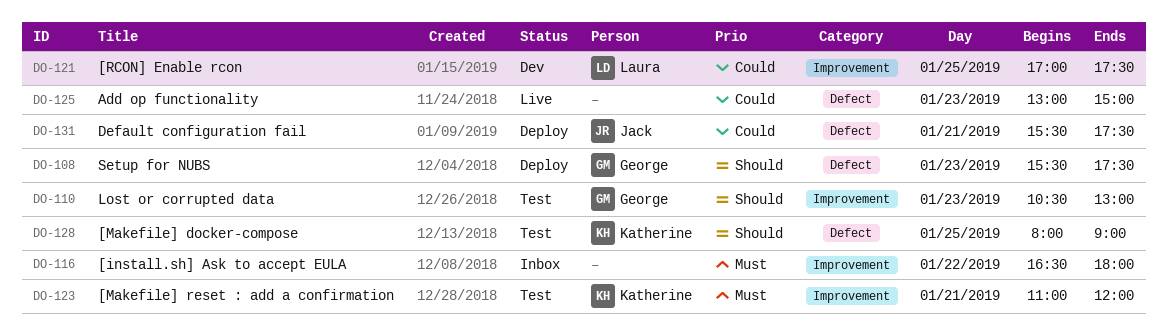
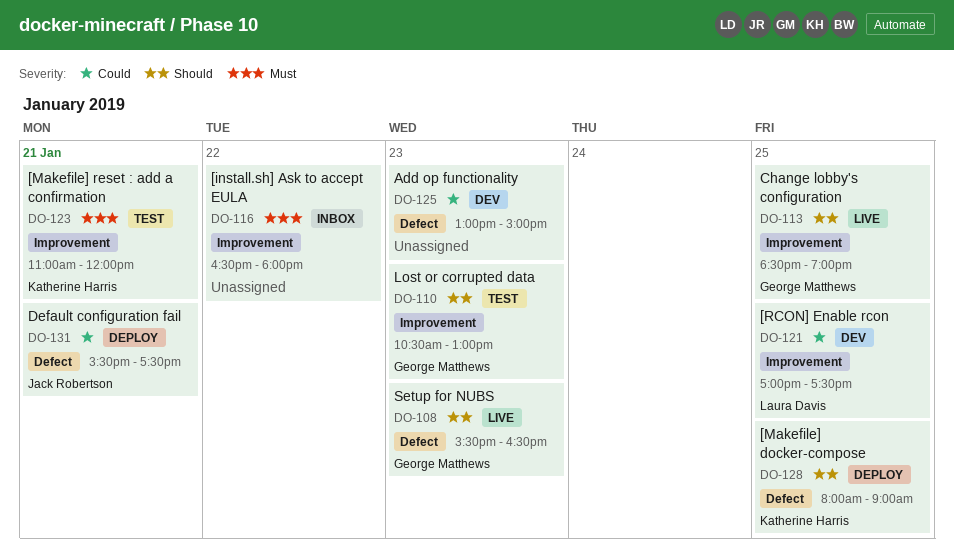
DO-108, status: Deploy -> Live
DO-108, ends: 17:30 -> 16:30
DO-113: none -> present
DO-125, status: Live -> Dev
DO-128, status: Test -> Deploy

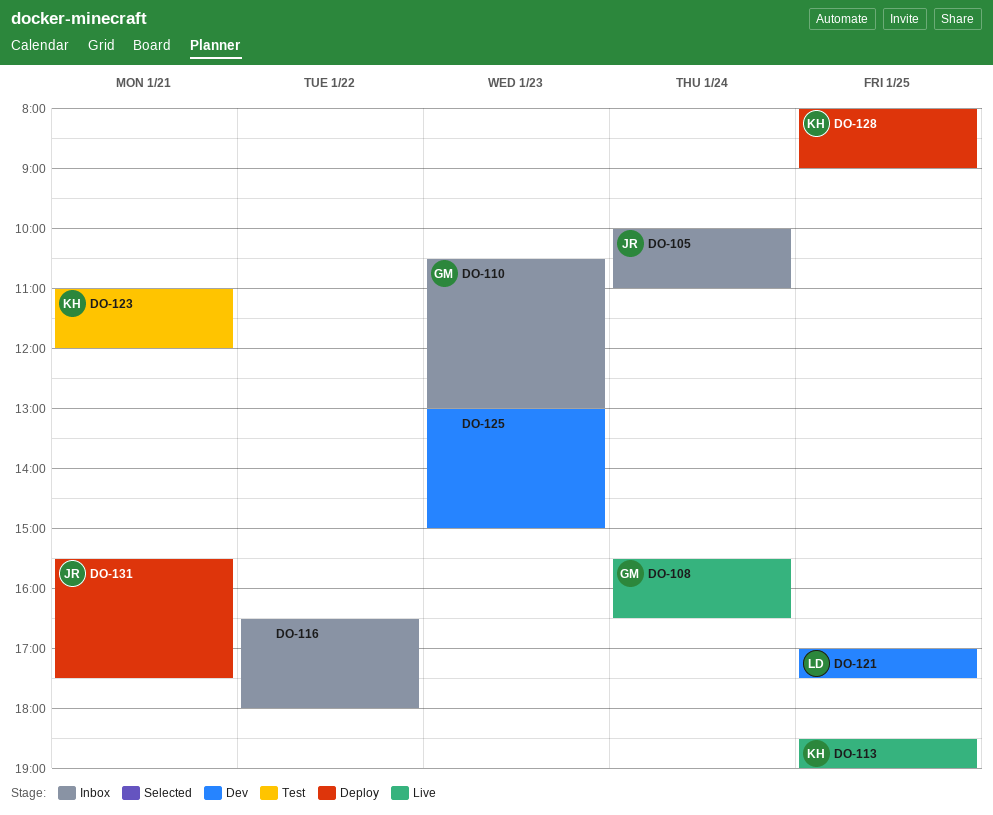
DO-105: none -> present
DO-108, day: Jan 23 -> Jan 24
DO-110, status: Test -> Inbox
DO-113, owner: George Matthews -> Katherine Harris

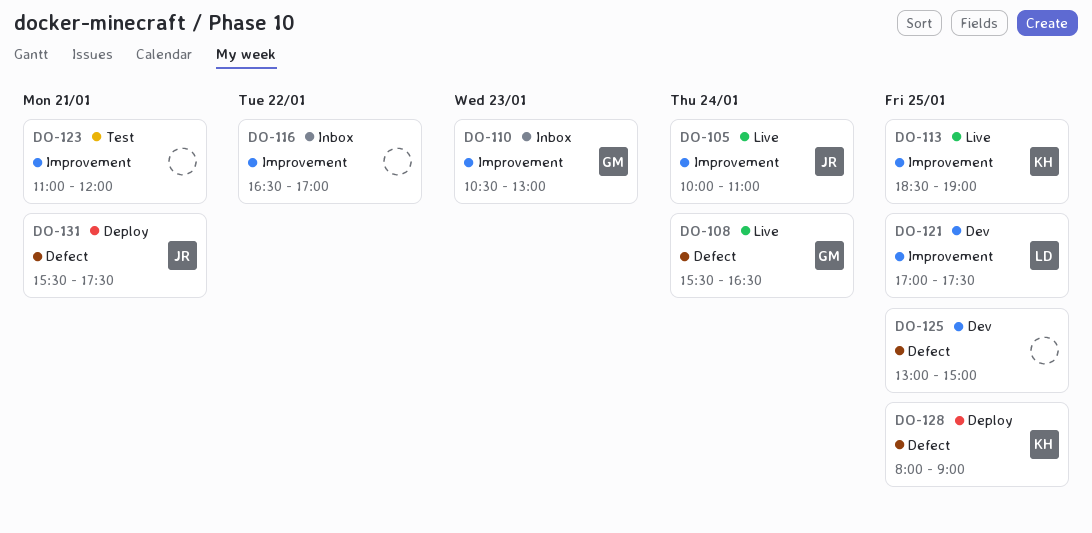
DO-105, status: Inbox -> Live
DO-116, ends: 18:00 -> 17:00
DO-123, owner: KH -> none
DO-125, day: Jan 23 -> Jan 25

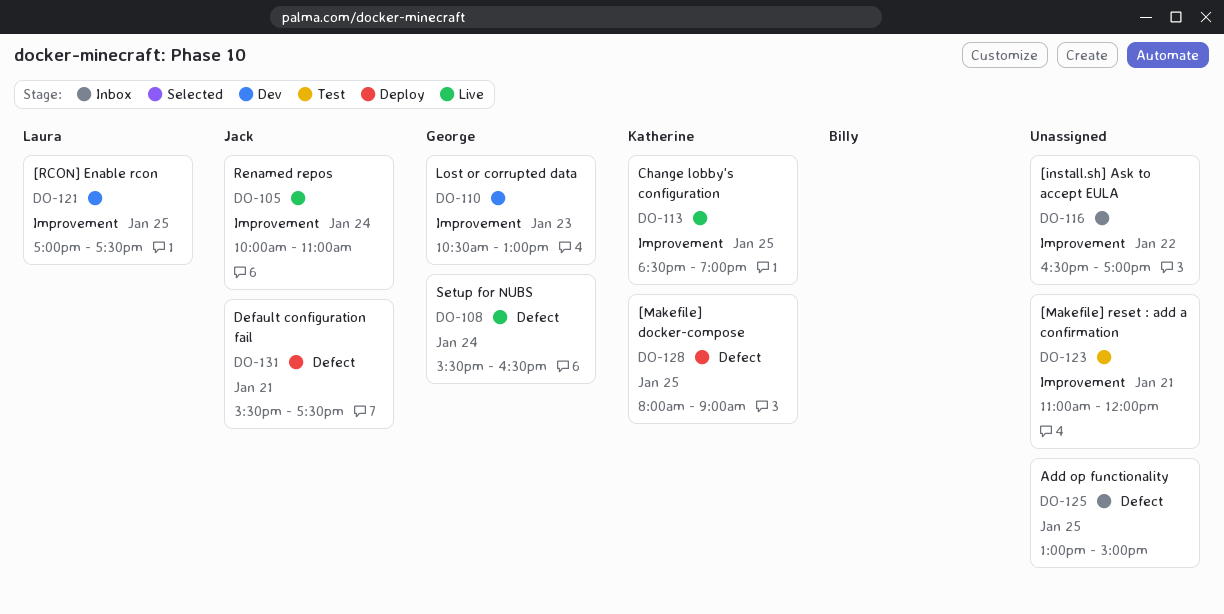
DO-110, status: Inbox -> Dev
DO-125, status: Dev -> Inbox

